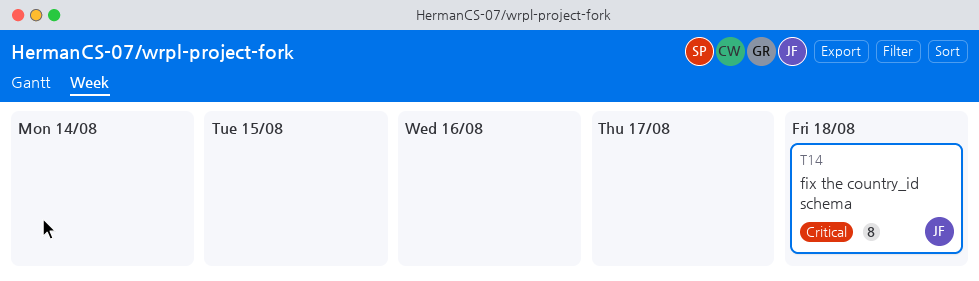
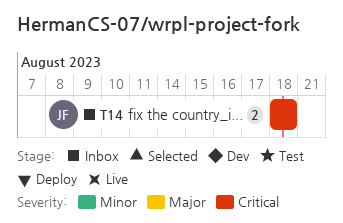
T14, estimate: 8 -> 2

